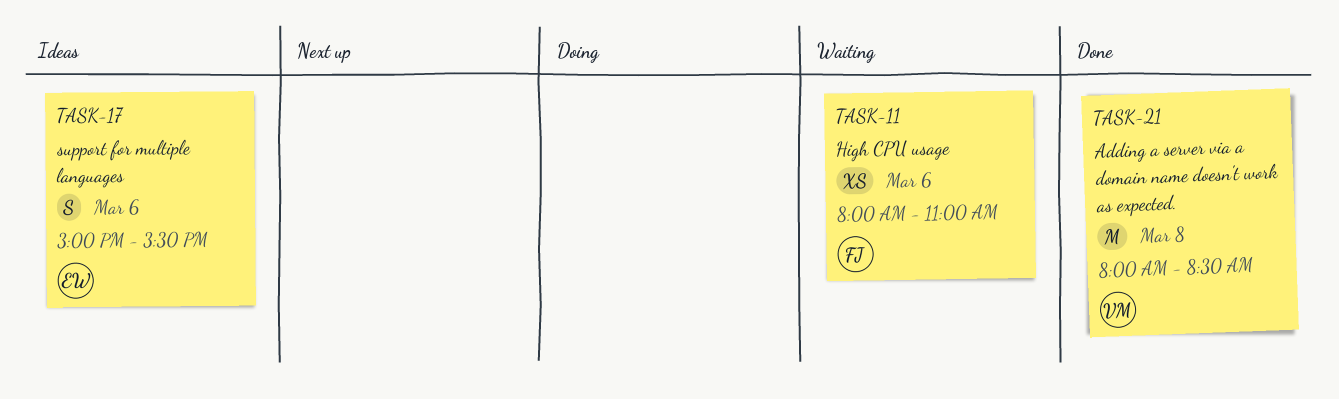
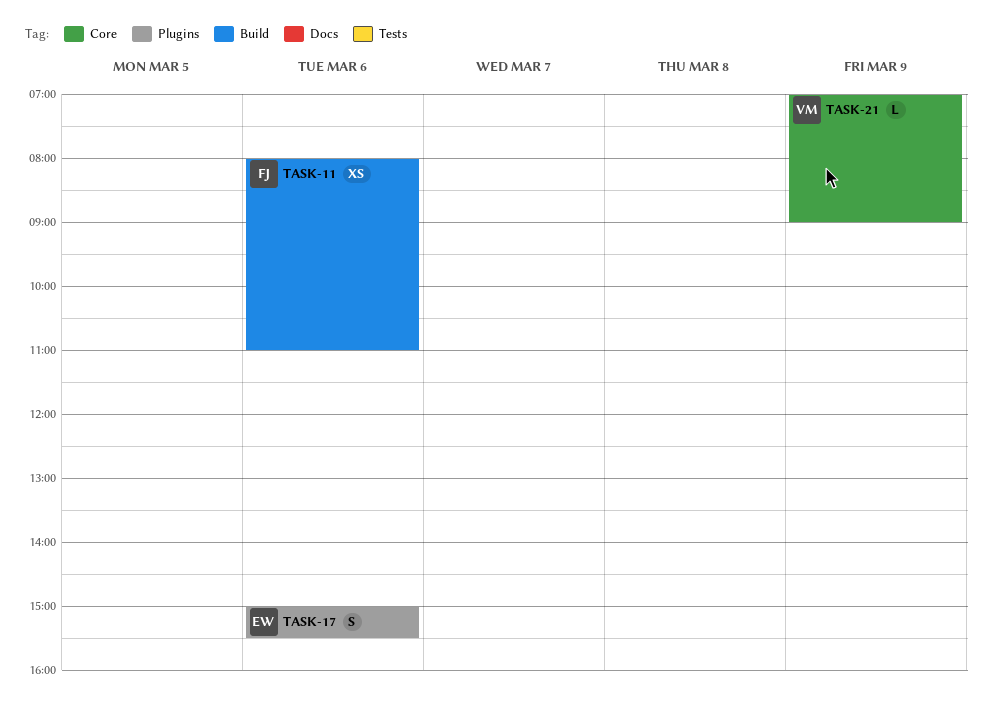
TASK-21, estimate: M -> L
TASK-21, day: Mar 8 -> Mar 9
TASK-21, begins: 08:00 -> 07:00
TASK-21, ends: 08:30 -> 09:00

